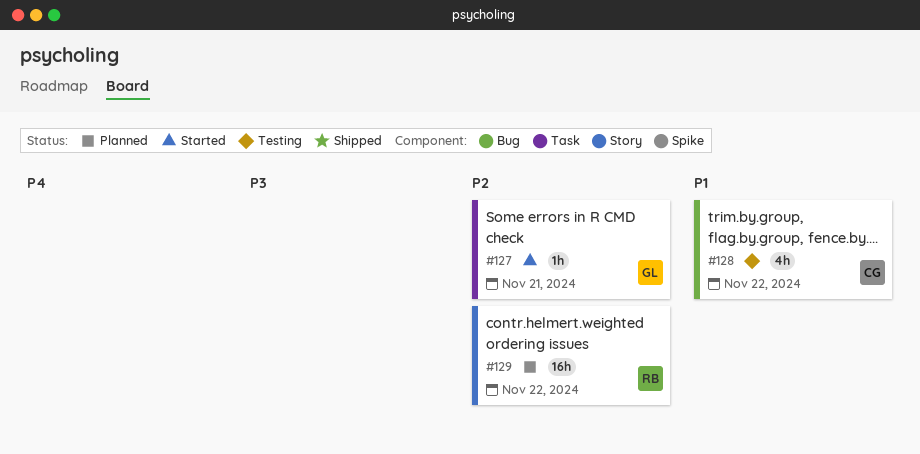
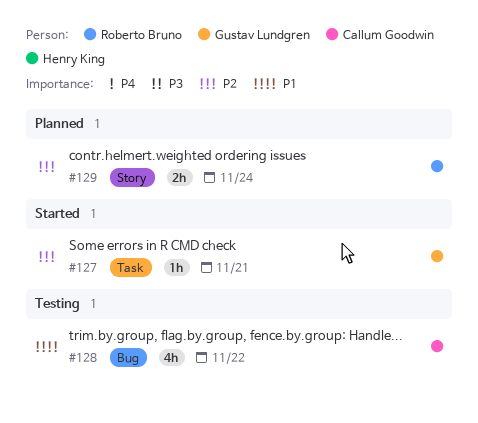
#129, estimate: 16h -> 2h
#129, due: Nov 22 -> Nov 24

